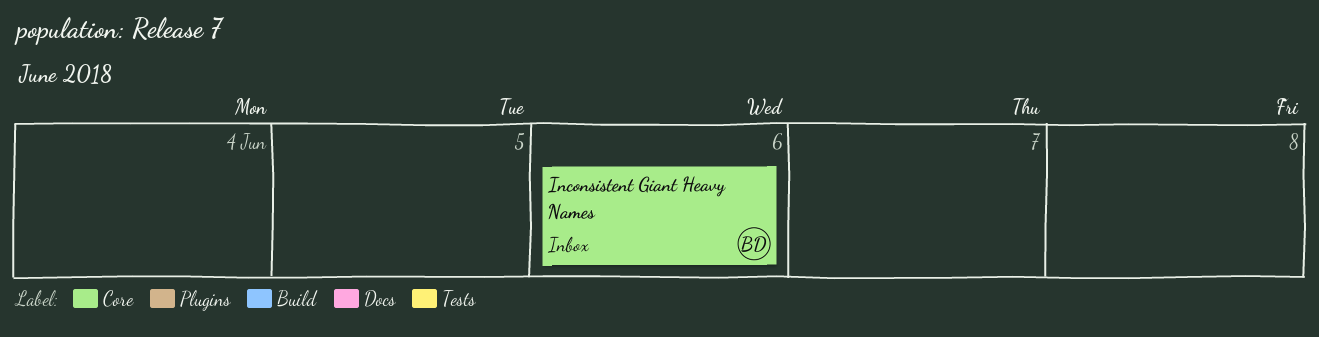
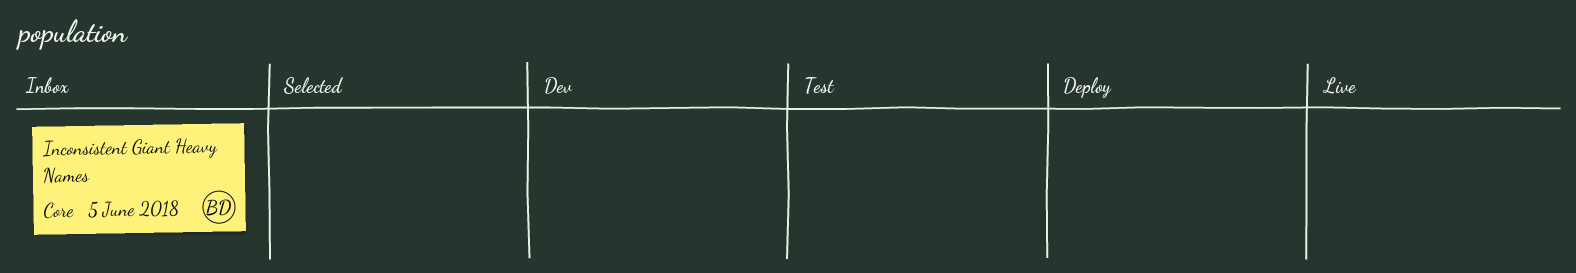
Inconsistent Giant Heavy Names, due: Jun 6 -> Jun 5

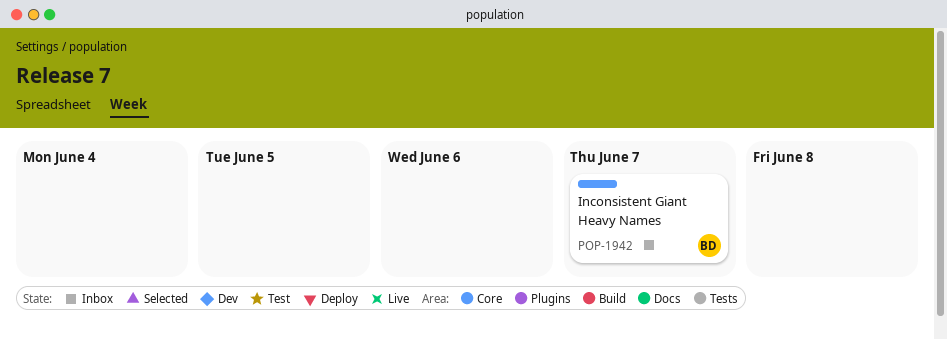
Inconsistent Giant Heavy Names, due: Jun 5 -> Jun 7

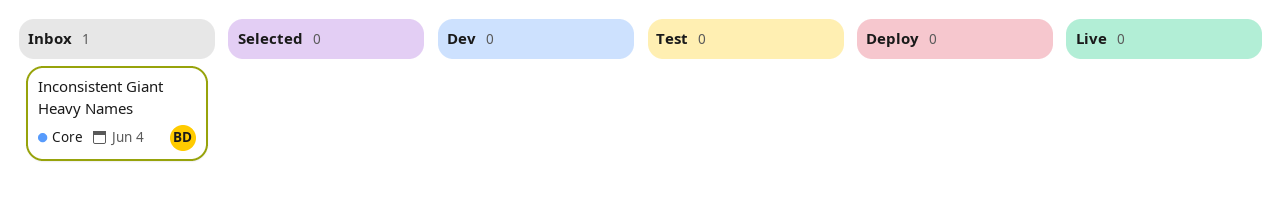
Inconsistent Giant Heavy Names, due: Jun 7 -> Jun 4

